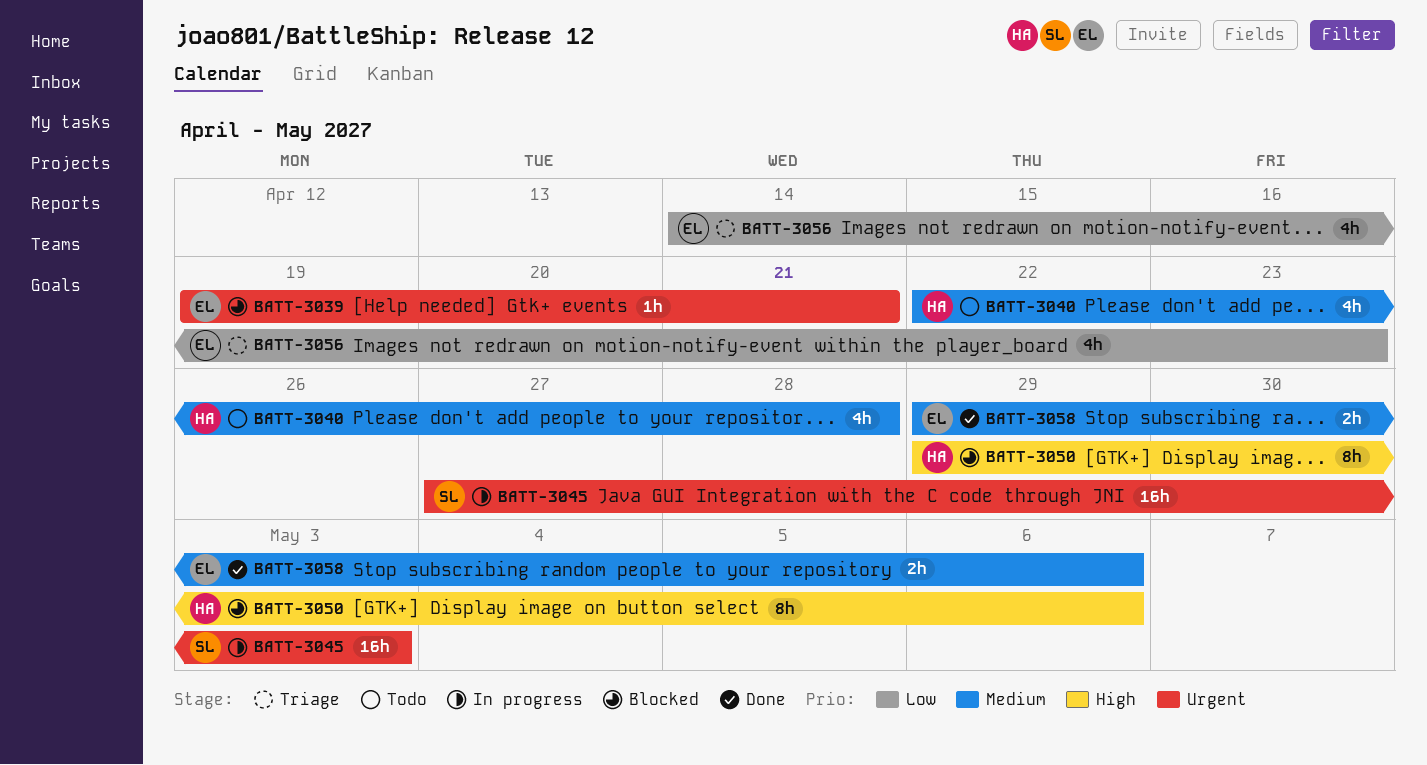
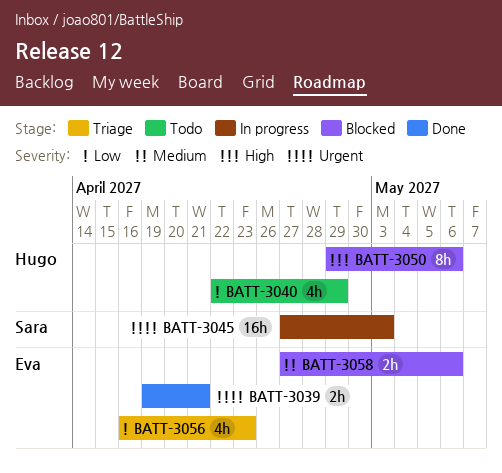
BATT-3039, status: Blocked -> Done
BATT-3039, estimate: 1h -> 2h
BATT-3040, priority: Medium -> Low
BATT-3040, due: Apr 28 -> Apr 29
BATT-3056, start: Apr 14 -> Apr 16
BATT-3058, status: Done -> Blocked
BATT-3058, start: Apr 29 -> Apr 27

